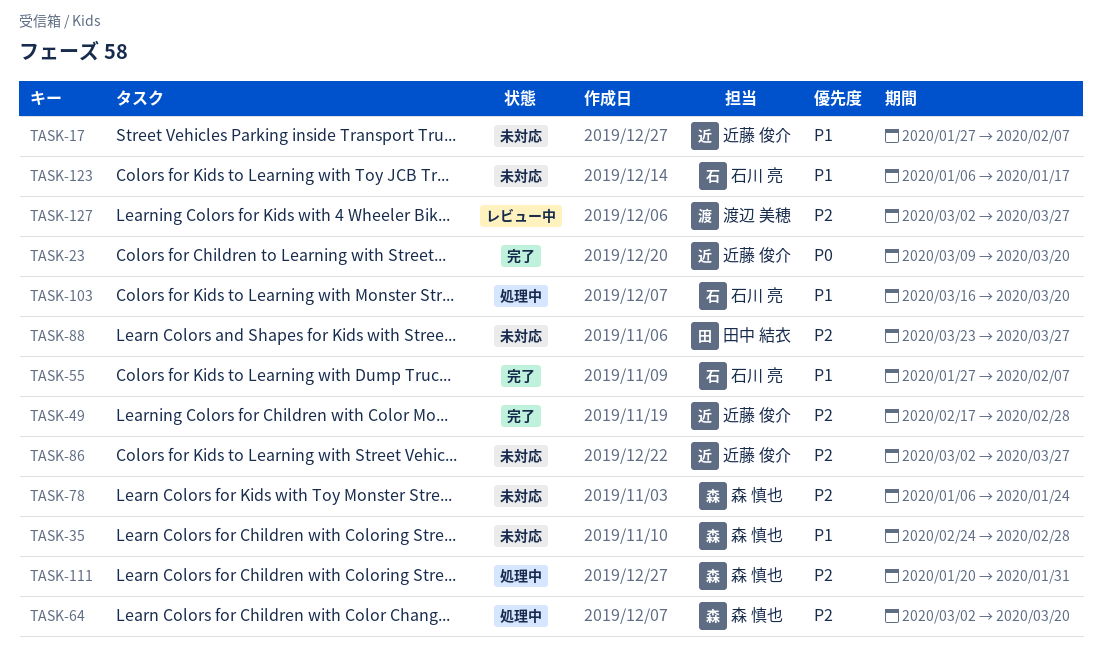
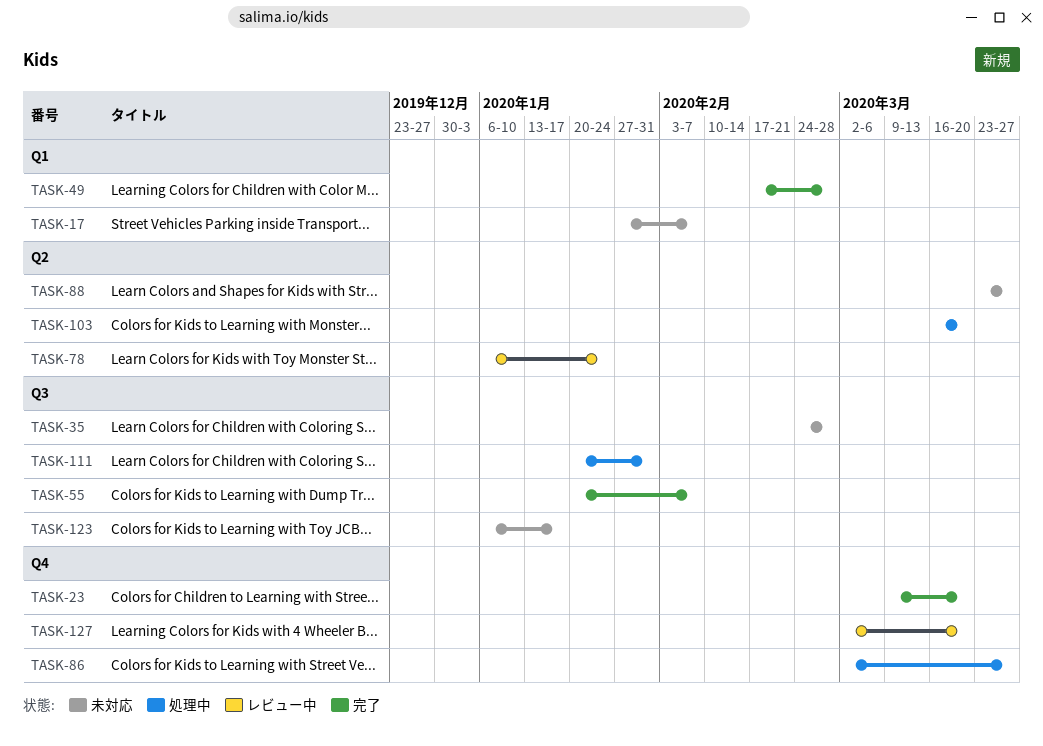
TASK-55, start: Jan 27 -> Jan 20
TASK-64: present -> none
TASK-78, status: 未対応 -> レビュー中
TASK-86, status: 未対応 -> 処理中
TASK-127, due: Mar 27 -> Mar 20

